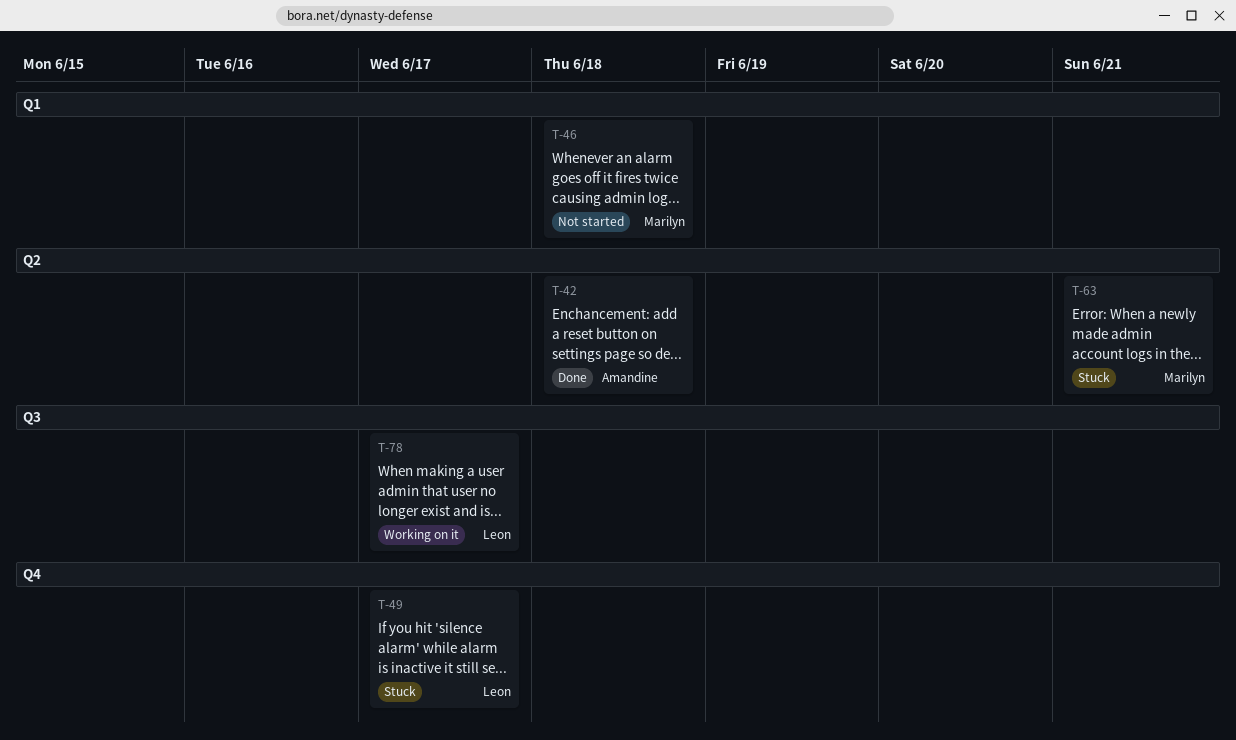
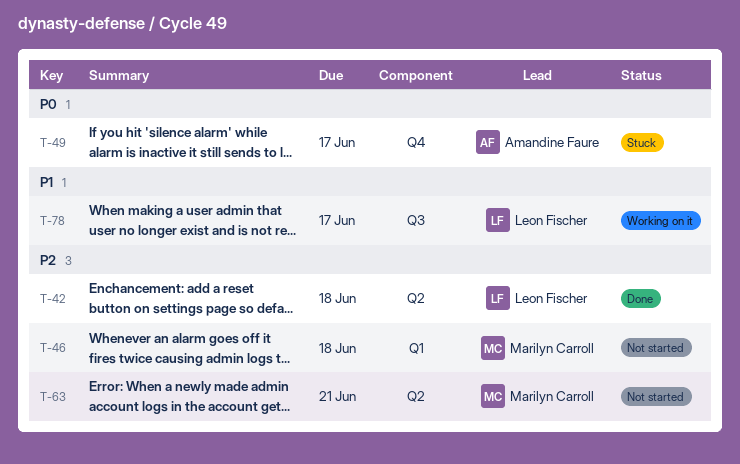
T-42, owner: Amandine Faure -> Leon Fischer
T-49, owner: Leon Fischer -> Amandine Faure
T-63, status: Stuck -> Not started

